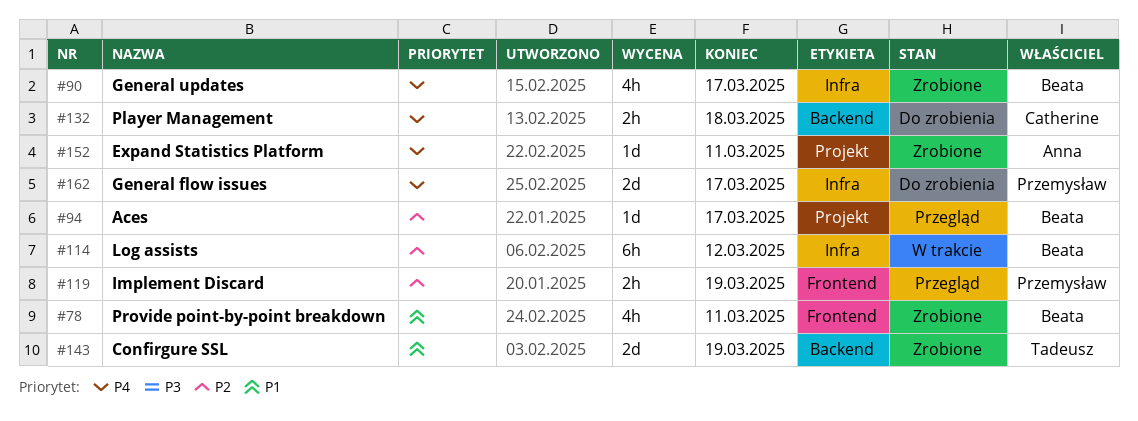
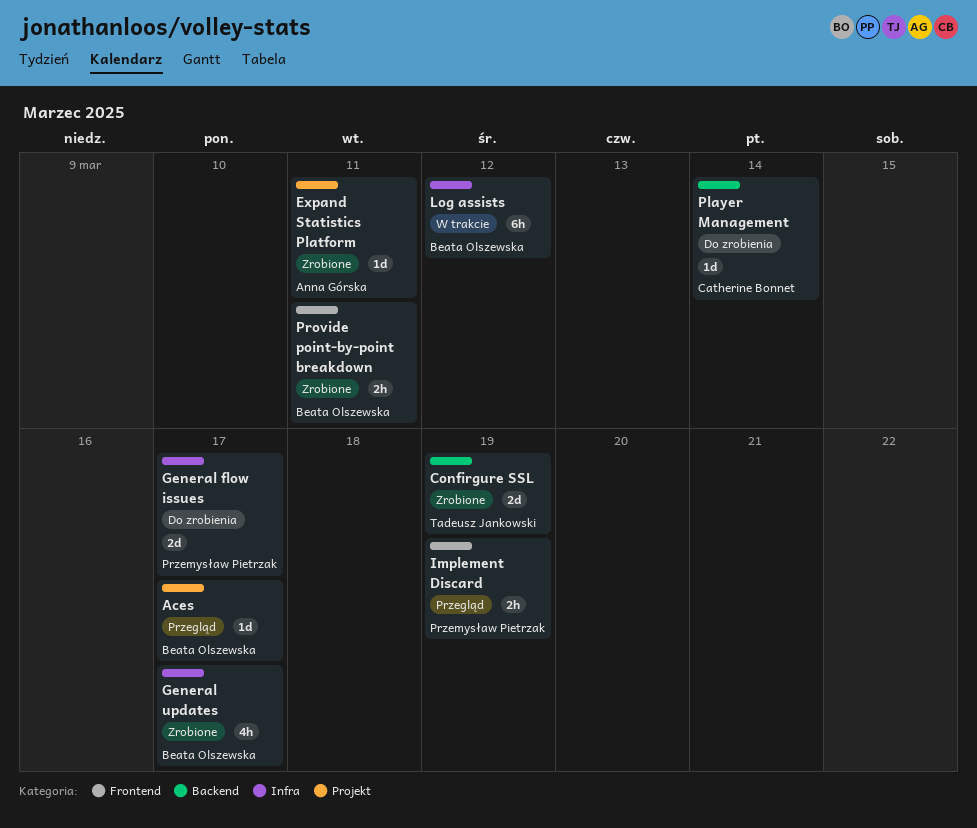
Player Management, estimate: 2h -> 1d
Player Management, due: Mar 18 -> Mar 14
Provide point-by-point breakdown, estimate: 4h -> 2h

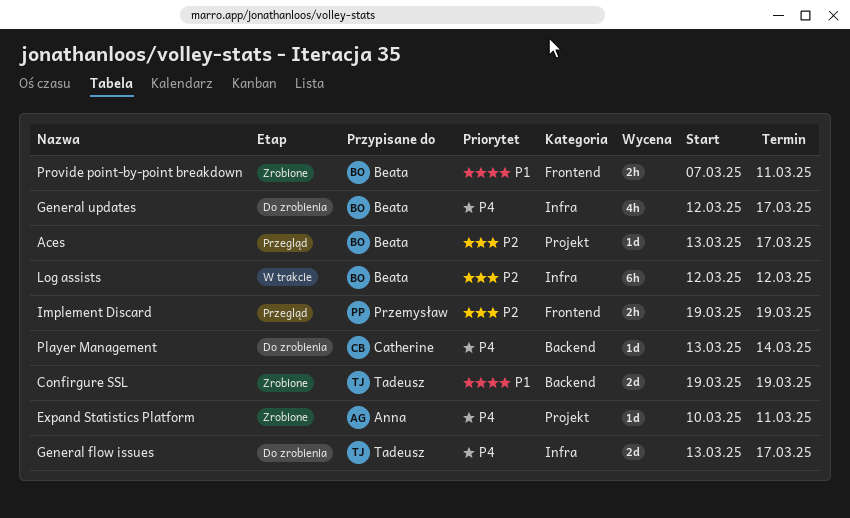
General flow issues, owner: Przemysław Pietrzak -> Tadeusz Jankowski
General updates, status: Zrobione -> Do zrobienia

